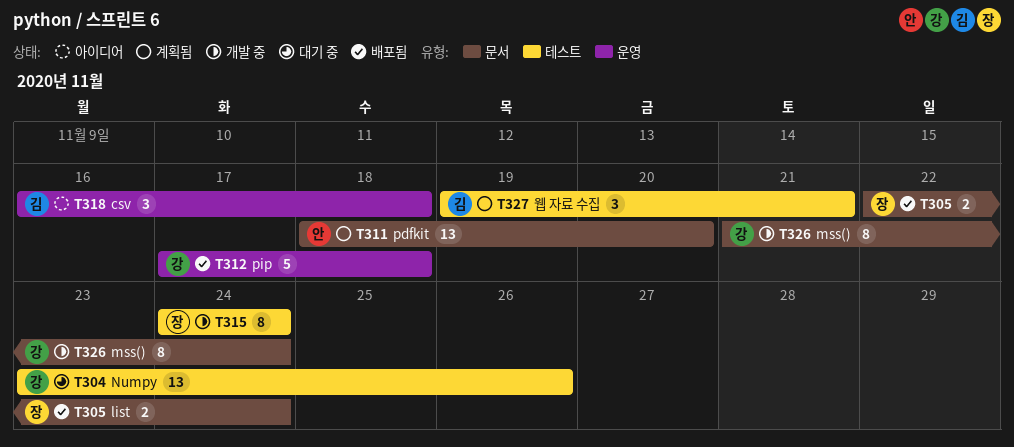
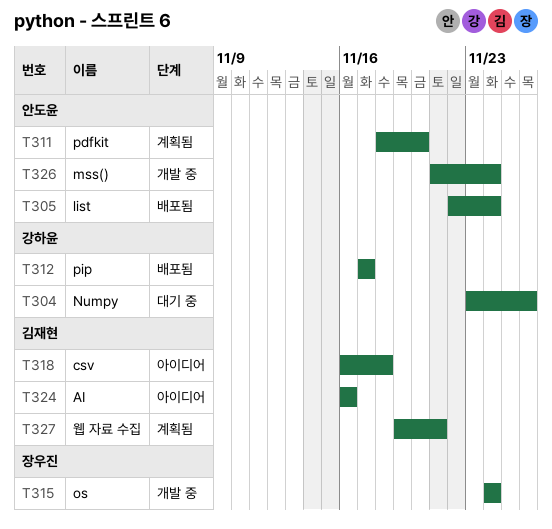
T305, owner: 장우진 -> 안도윤
T312, due: Nov 18 -> Nov 17
T324: none -> present
T326, owner: 강하윤 -> 안도윤

